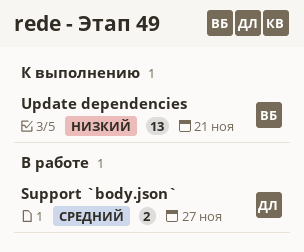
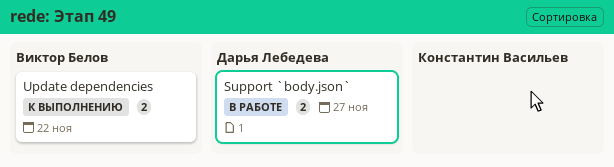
Update dependencies, estimate: 13 -> 2
Update dependencies, due: Nov 21 -> Nov 22

